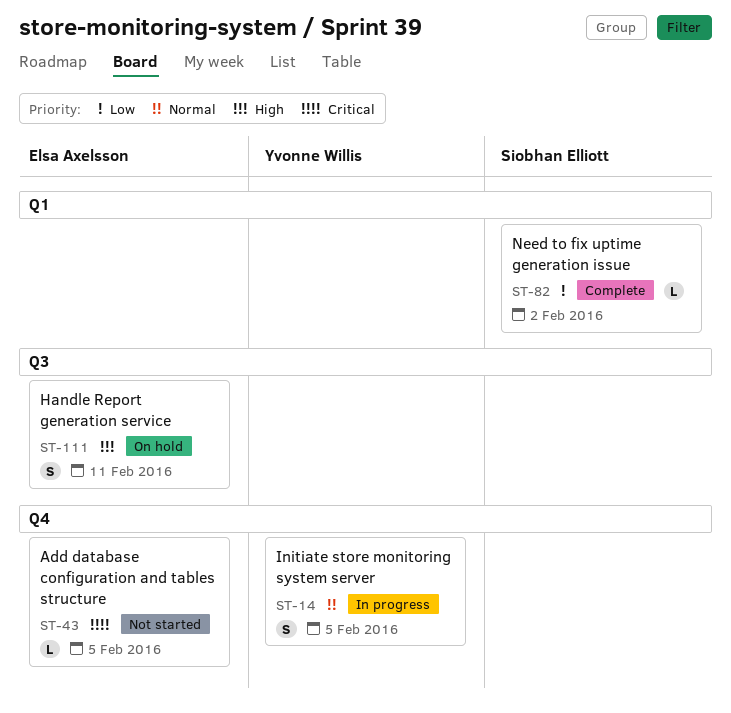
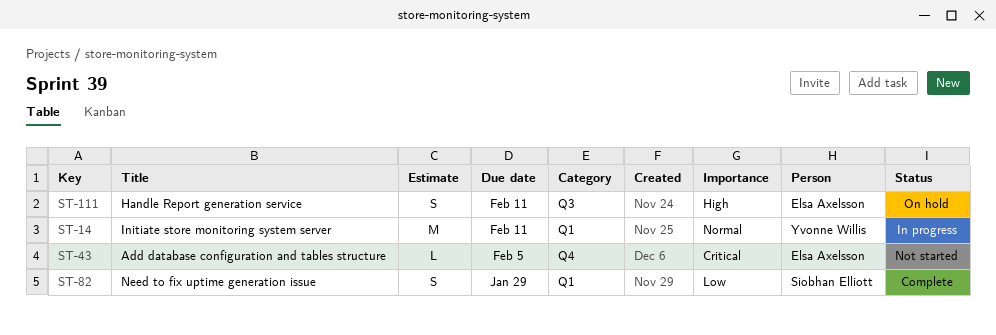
ST-14, label: Q4 -> Q1
ST-14, estimate: S -> M
ST-14, due: Feb 5 -> Feb 11
ST-82, estimate: L -> S
ST-82, due: Feb 2 -> Jan 29

